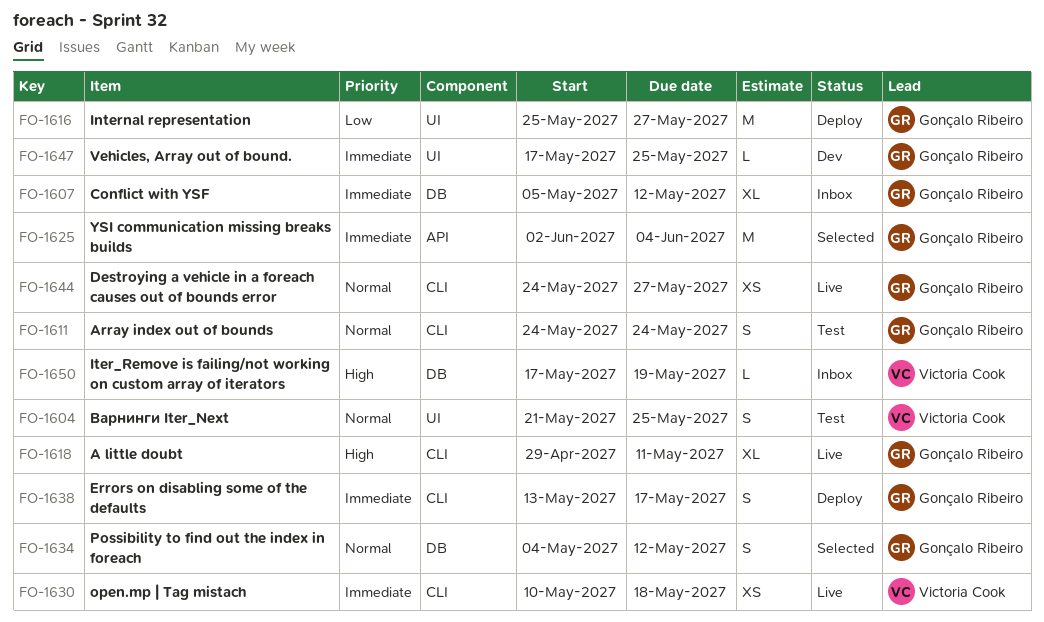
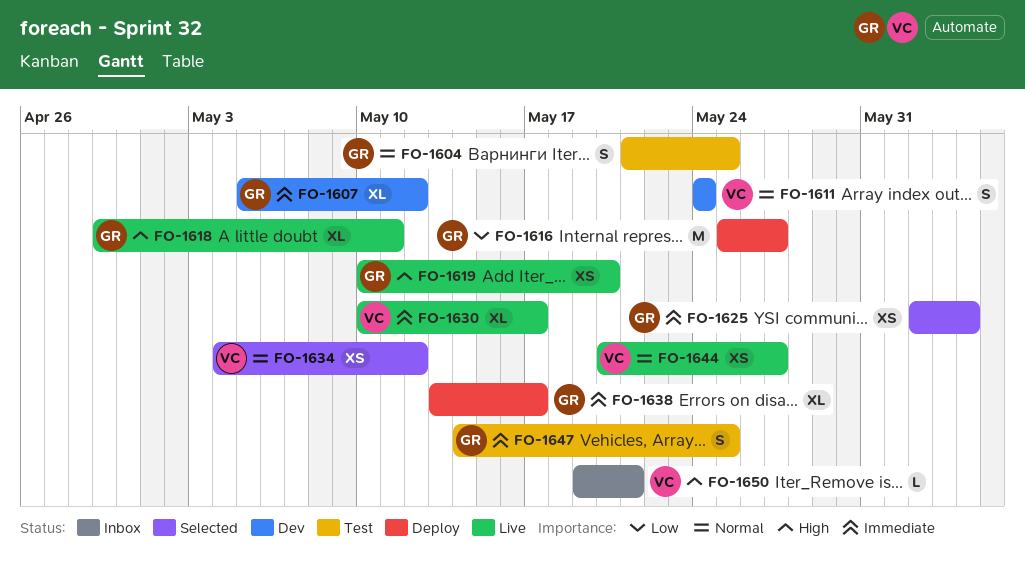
FO-1604, owner: Victoria Cook -> Gonçalo Ribeiro
FO-1607, status: Inbox -> Dev
FO-1611, status: Test -> Dev
FO-1611, owner: Gonçalo Ribeiro -> Victoria Cook
FO-1619: none -> present
FO-1625, estimate: M -> XS
FO-1630, estimate: XS -> XL
FO-1630, due: May 18 -> May 17
FO-1634, owner: Gonçalo Ribeiro -> Victoria Cook
FO-1634, estimate: S -> XS
FO-1638, estimate: S -> XL
FO-1644, owner: Gonçalo Ribeiro -> Victoria Cook
FO-1644, start: May 24 -> May 20
FO-1647, status: Dev -> Test
FO-1647, estimate: L -> S
FO-1647, start: May 17 -> May 14
FO-1650, start: May 17 -> May 19
FO-1650, due: May 19 -> May 21

